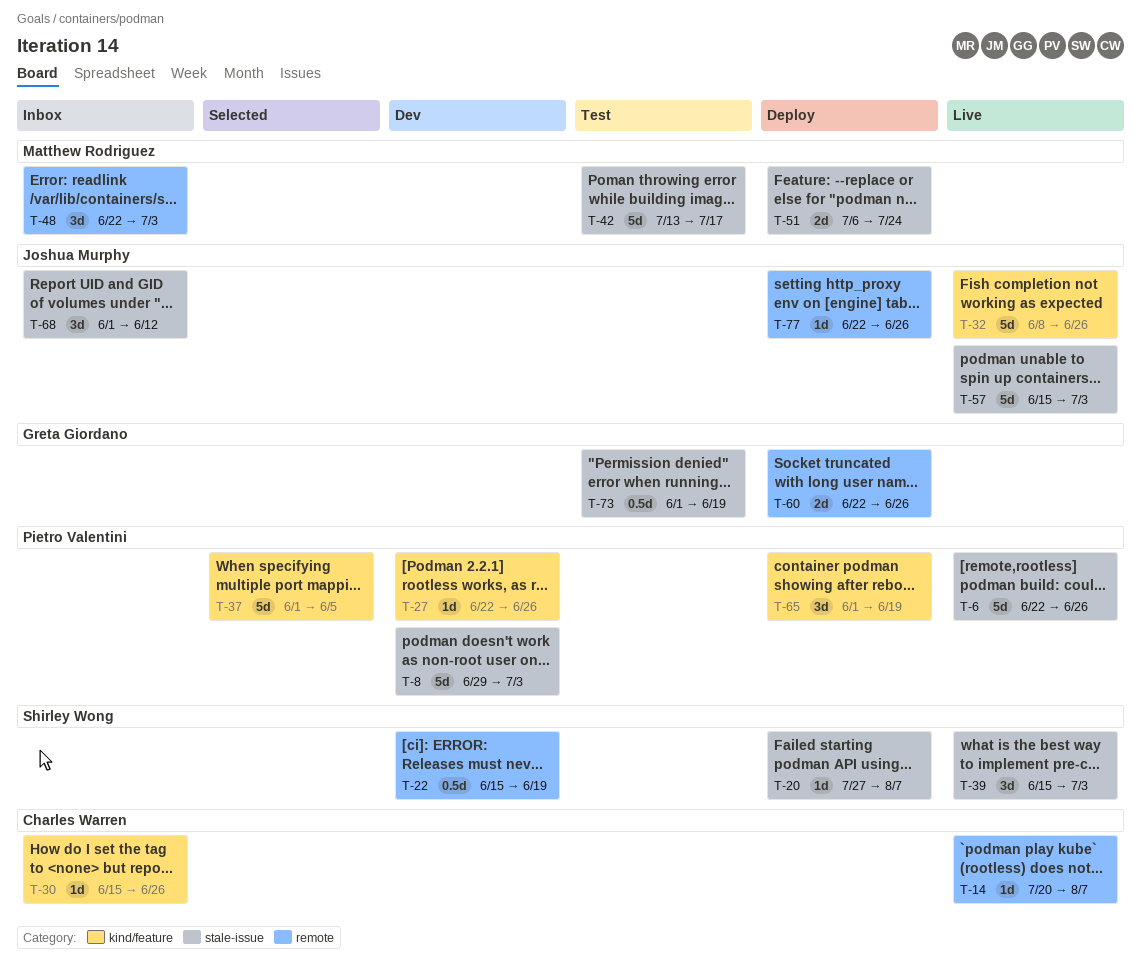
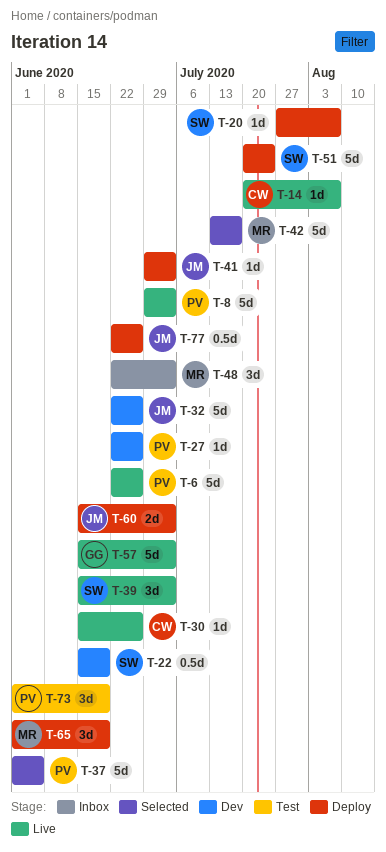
T-8, status: Dev -> Live
T-30, status: Inbox -> Live
T-32, status: Live -> Dev
T-32, start: Jun 8 -> Jun 22
T-41: none -> present
T-42, status: Test -> Selected
T-51, owner: Matthew Rodriguez -> Shirley Wong
T-51, estimate: 2d -> 5d
T-51, start: Jul 6 -> Jul 20
T-57, owner: Joshua Murphy -> Greta Giordano
T-60, owner: Greta Giordano -> Joshua Murphy
T-60, start: Jun 22 -> Jun 15
T-60, due: Jun 26 -> Jul 3
T-65, owner: Pietro Valentini -> Matthew Rodriguez
T-68: present -> none
T-73, owner: Greta Giordano -> Pietro Valentini
T-73, estimate: 0.5d -> 3d
T-77, estimate: 1d -> 0.5d

